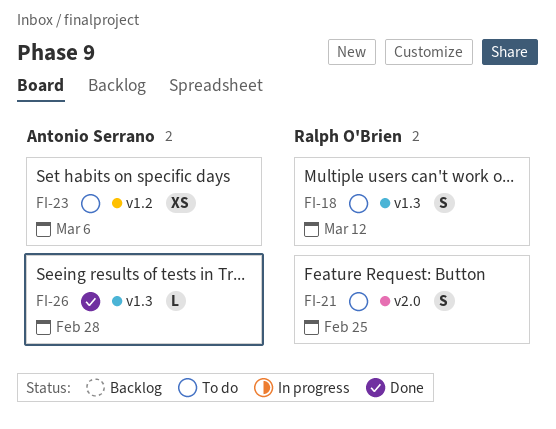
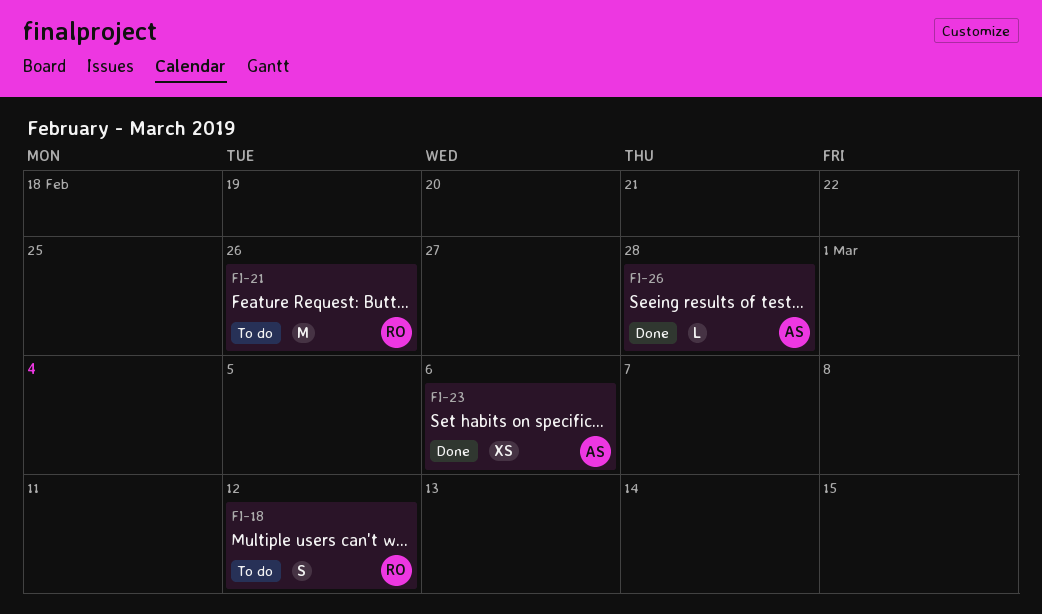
FI-21, estimate: S -> M
FI-21, due: Feb 25 -> Feb 26
FI-23, status: To do -> Done

